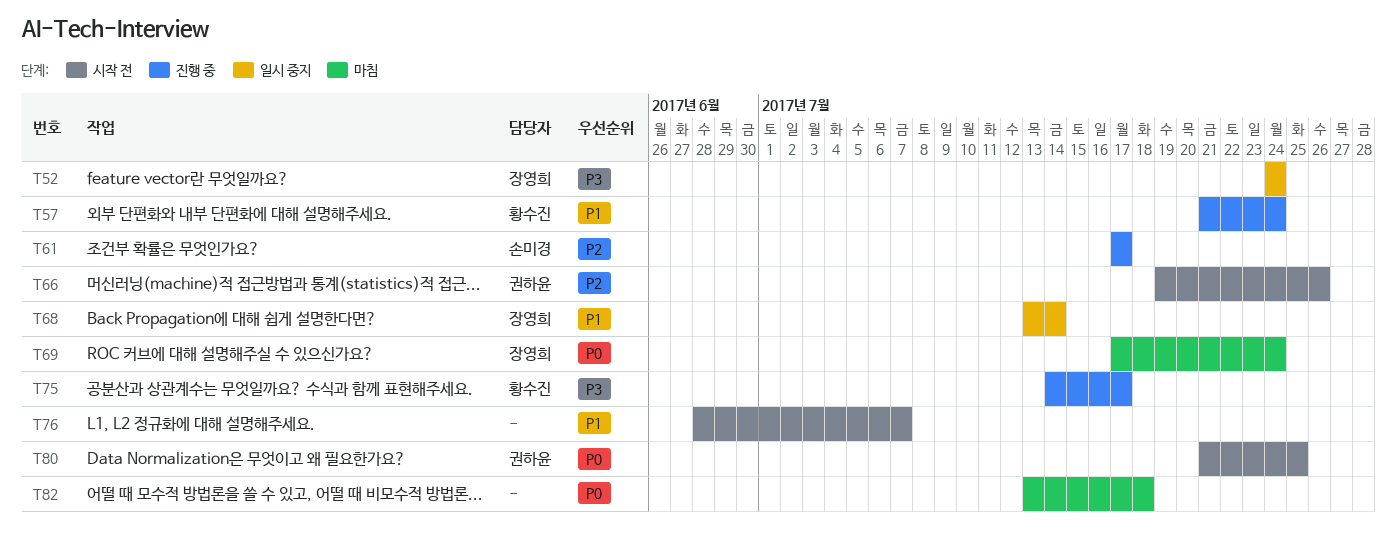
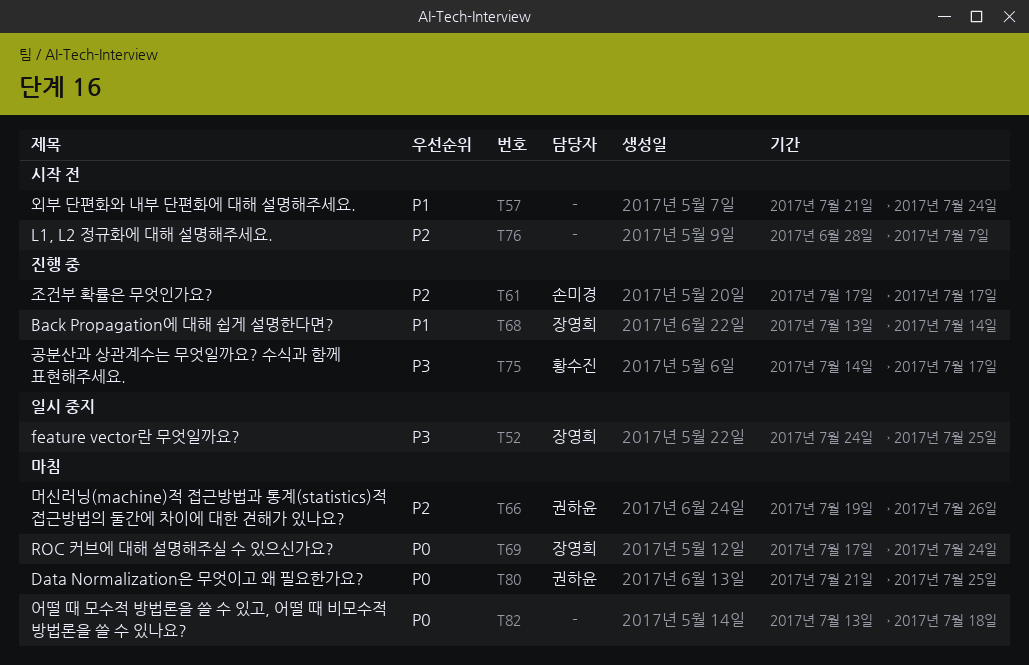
T52, due: Jul 24 -> Jul 25
T57, status: 진행 중 -> 시작 전
T57, owner: 황수진 -> none
T66, status: 시작 전 -> 마침
T68, status: 일시 중지 -> 진행 중
T76, priority: P1 -> P2
T80, status: 시작 전 -> 마침

